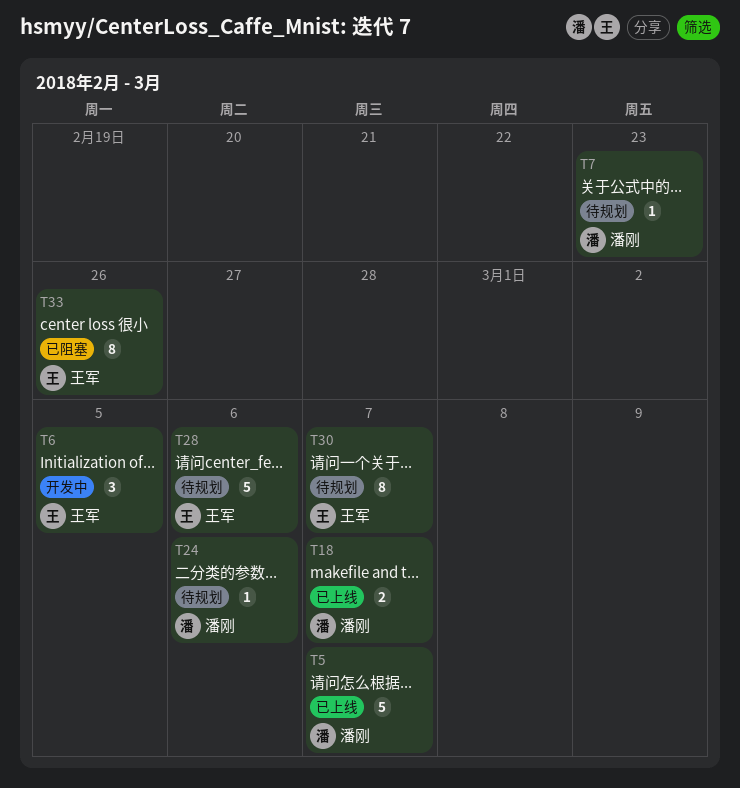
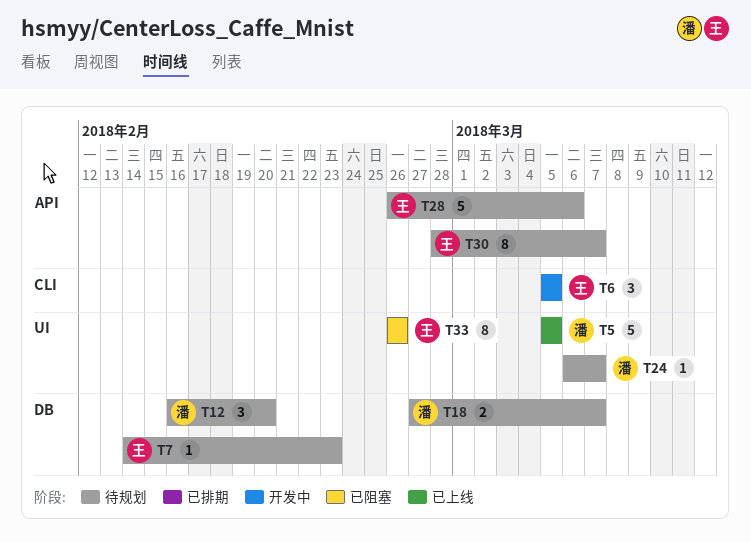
T5, due: Mar 7 -> Mar 5
T7, owner: 潘刚 -> 王军
T12: none -> present
T18, status: 已上线 -> 待规划
T24, due: Mar 6 -> Mar 7

